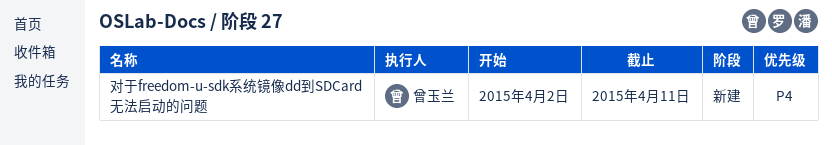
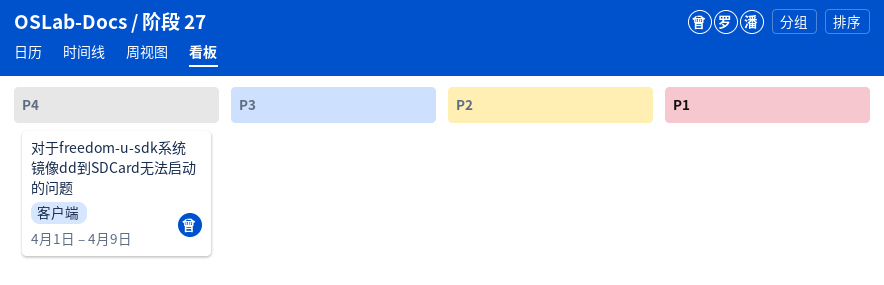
对于freedom-u-sdk系统镜像dd到SDCard无法启动的问题, start: Apr 2 -> Apr 1
对于freedom-u-sdk系统镜像dd到SDCard无法启动的问题, due: Apr 11 -> Apr 9

